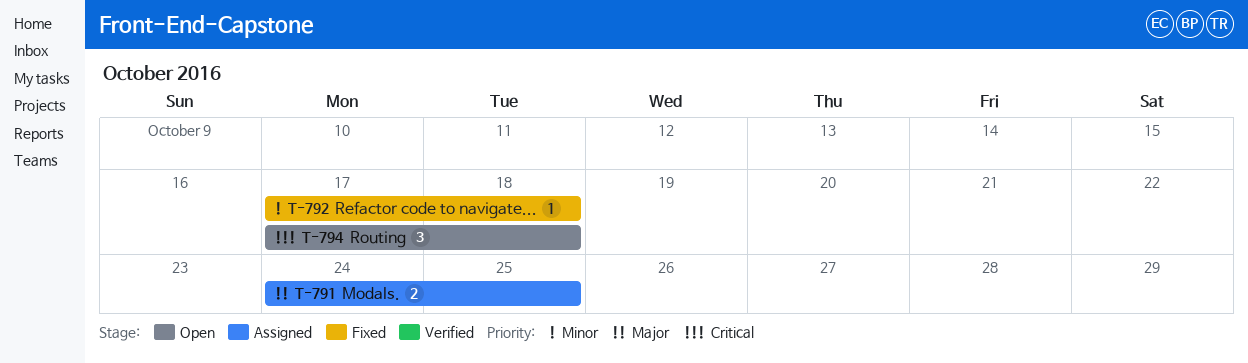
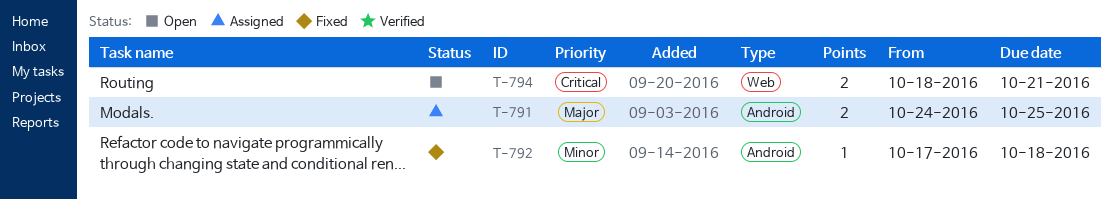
T-794, estimate: 3 -> 2
T-794, start: Oct 17 -> Oct 18
T-794, due: Oct 18 -> Oct 21

